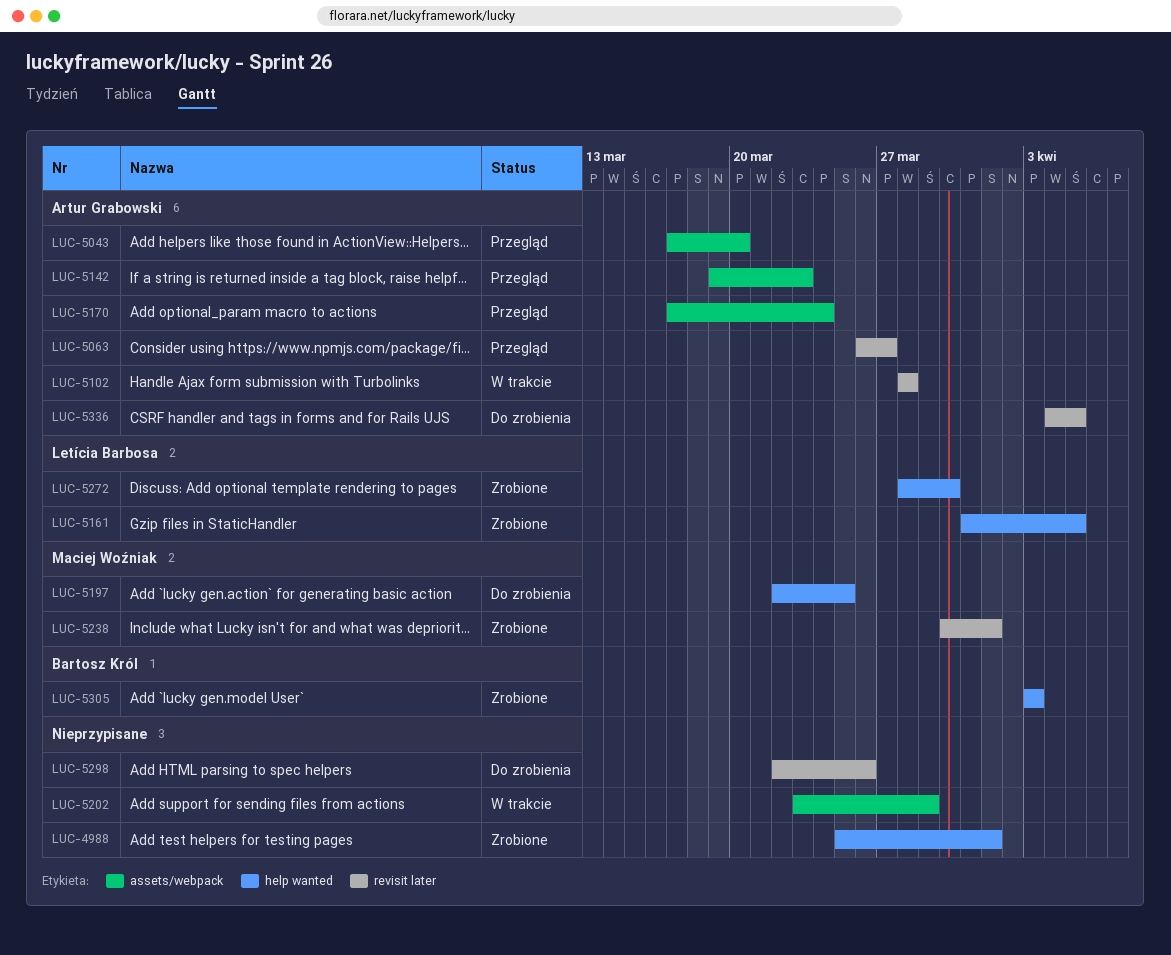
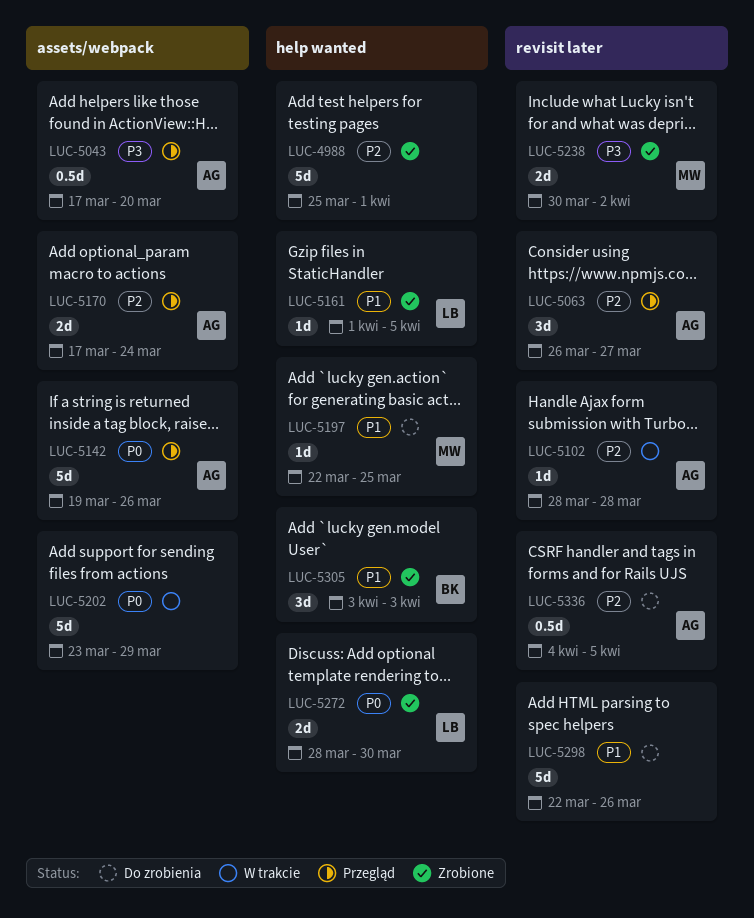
LUC-5142, due: Mar 23 -> Mar 26
LUC-5161, start: Mar 31 -> Apr 1
LUC-5238, due: Apr 1 -> Apr 2

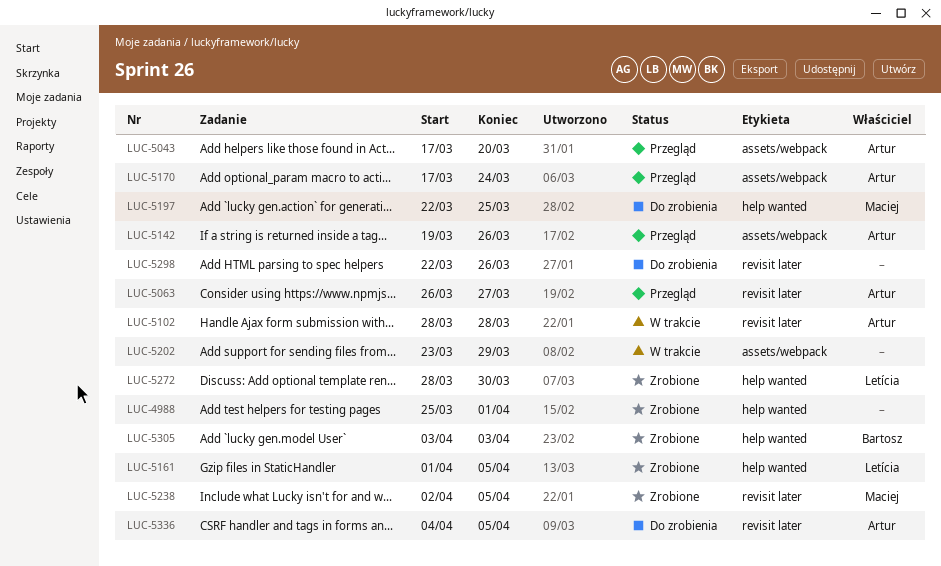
LUC-5238, start: Mar 30 -> Apr 2
LUC-5238, due: Apr 2 -> Apr 5

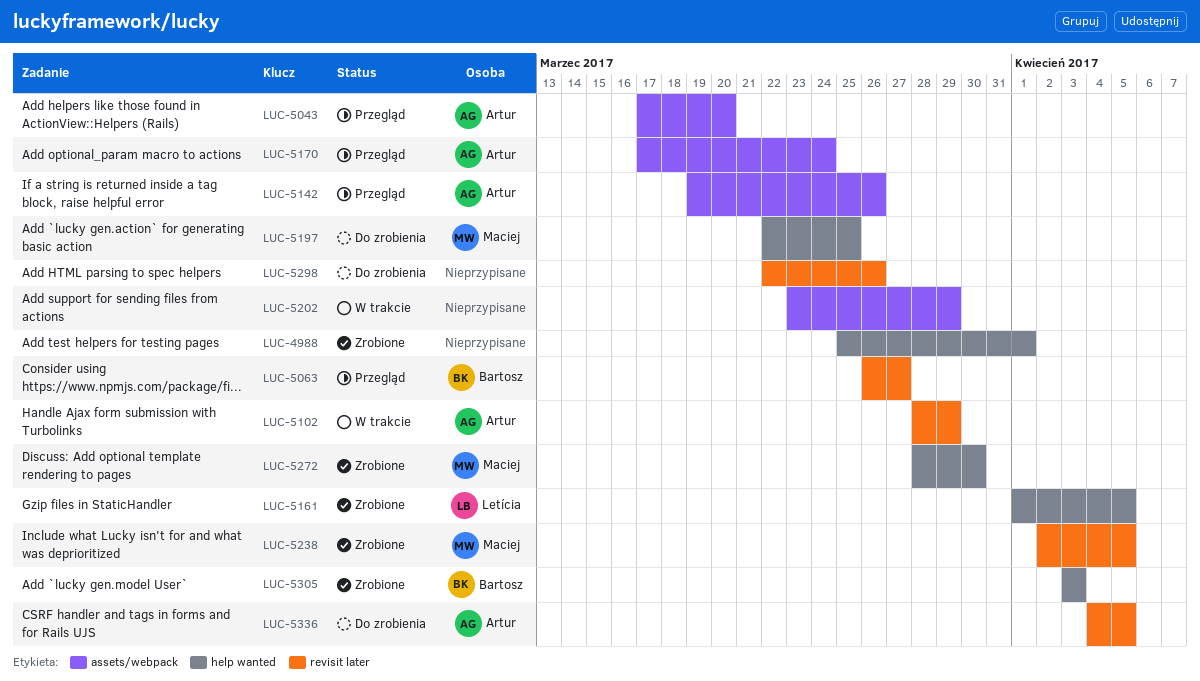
LUC-5063, owner: Artur -> Bartosz
LUC-5102, due: Mar 28 -> Mar 29
LUC-5272, owner: Letícia -> Maciej

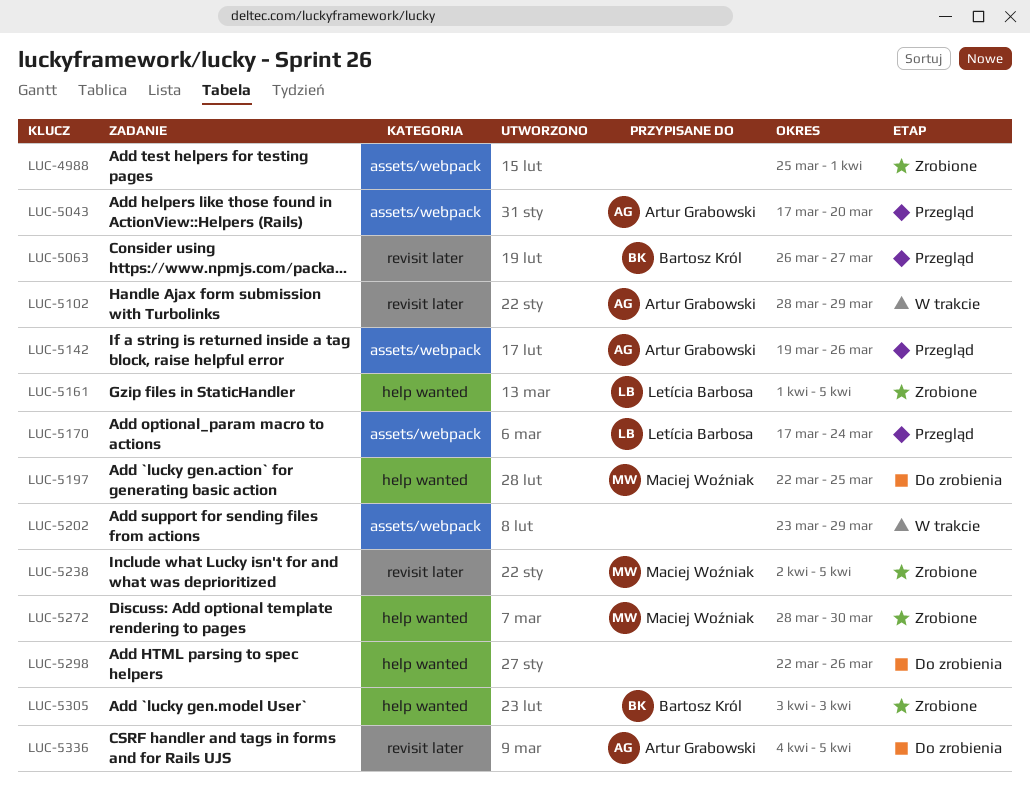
LUC-4988, label: help wanted -> assets/webpack
LUC-5170, owner: Artur Grabowski -> Letícia Barbosa
LUC-5298, label: revisit later -> help wanted

